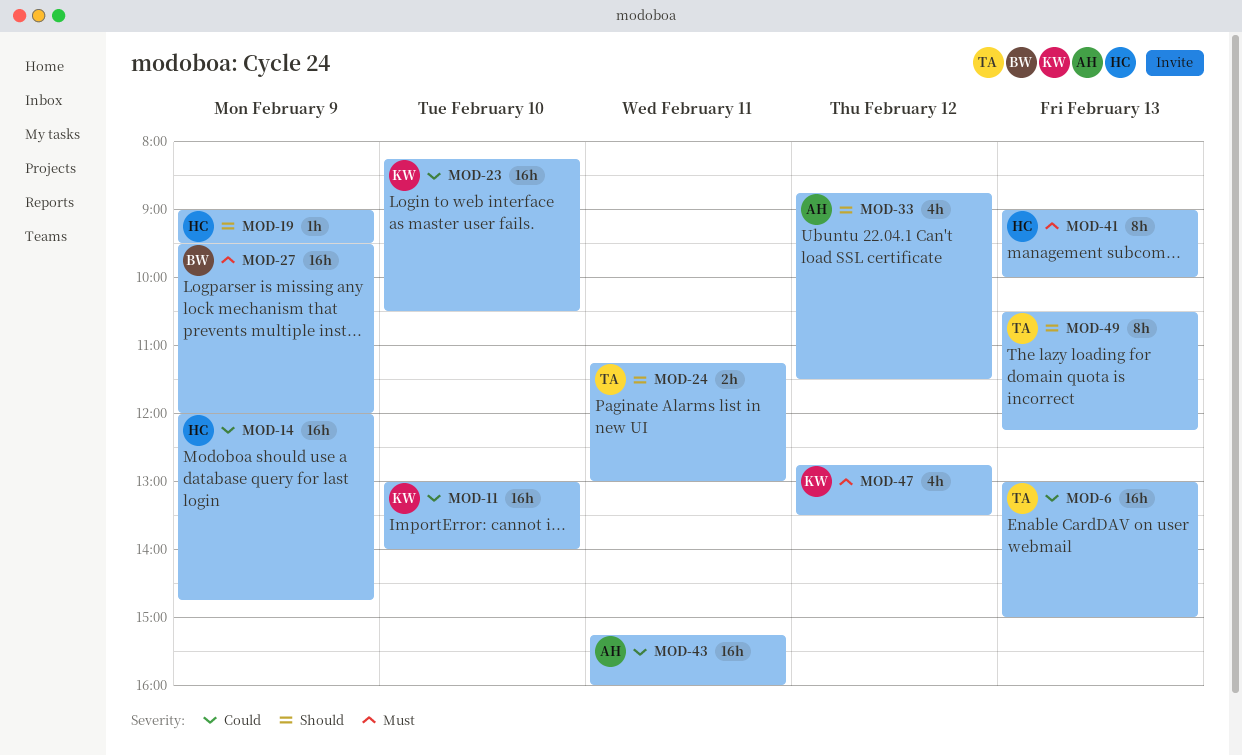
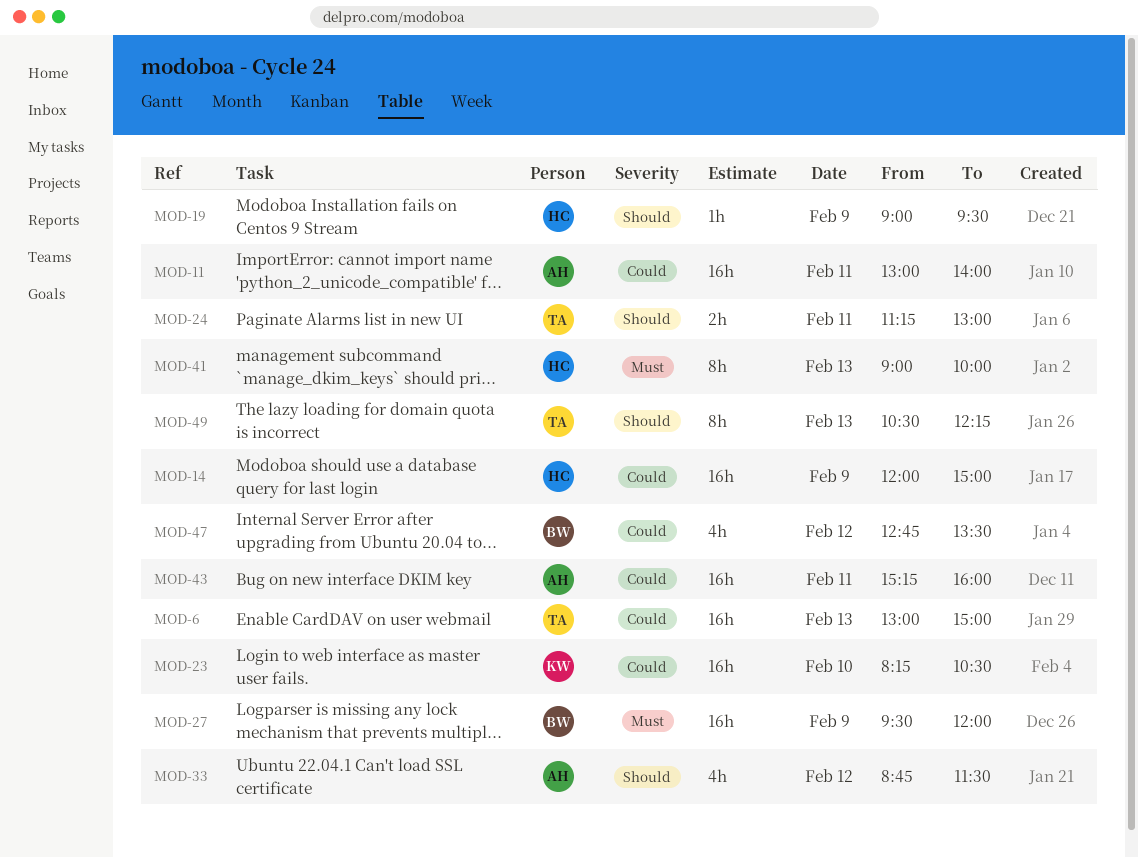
MOD-11, owner: KW -> AH
MOD-11, day: Feb 10 -> Feb 11
MOD-14, ends: 14:45 -> 15:00
MOD-47, owner: KW -> BW
MOD-47, priority: Must -> Could

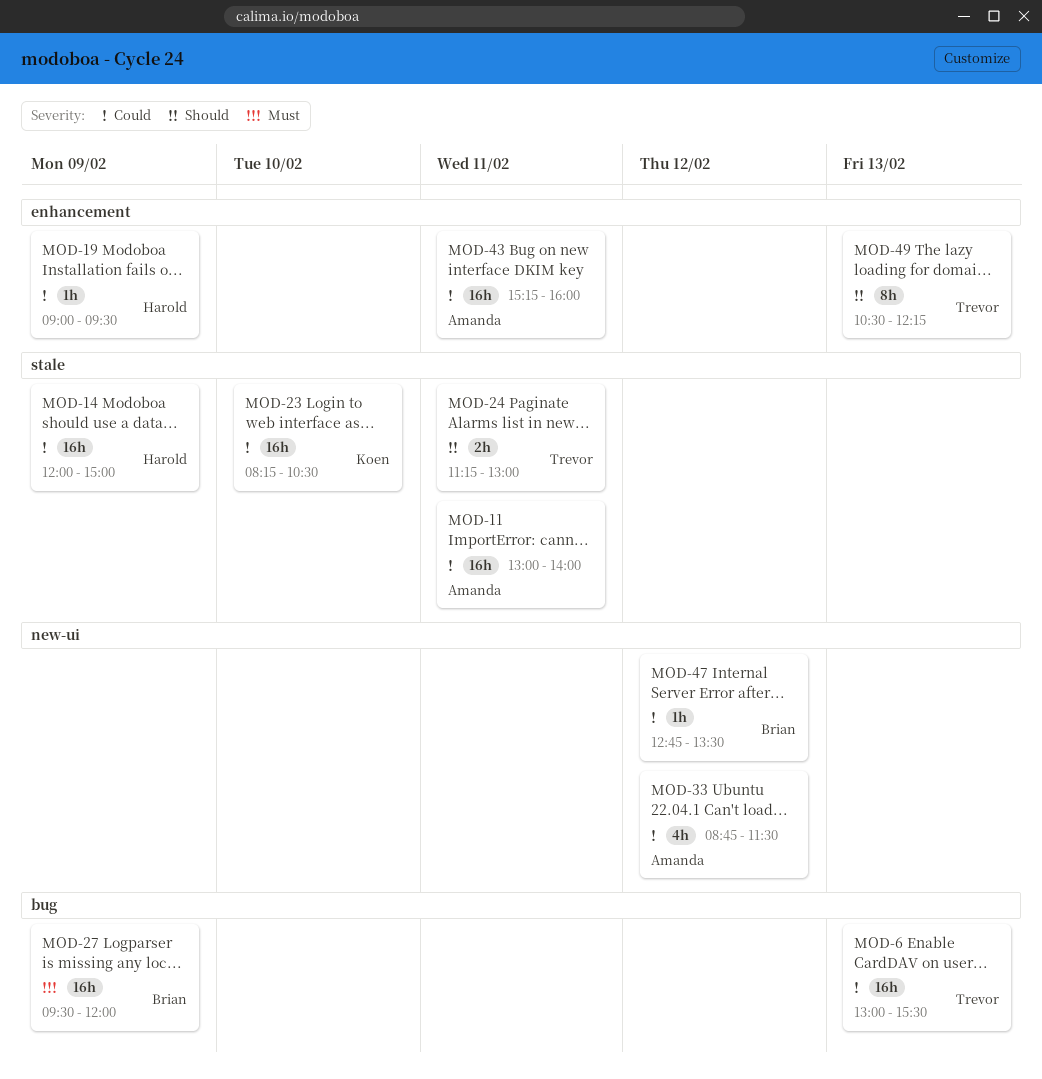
MOD-6, ends: 15:00 -> 15:30
MOD-19, priority: Should -> Could
MOD-33, priority: Should -> Could
MOD-41: present -> none
MOD-47, estimate: 4h -> 1h

